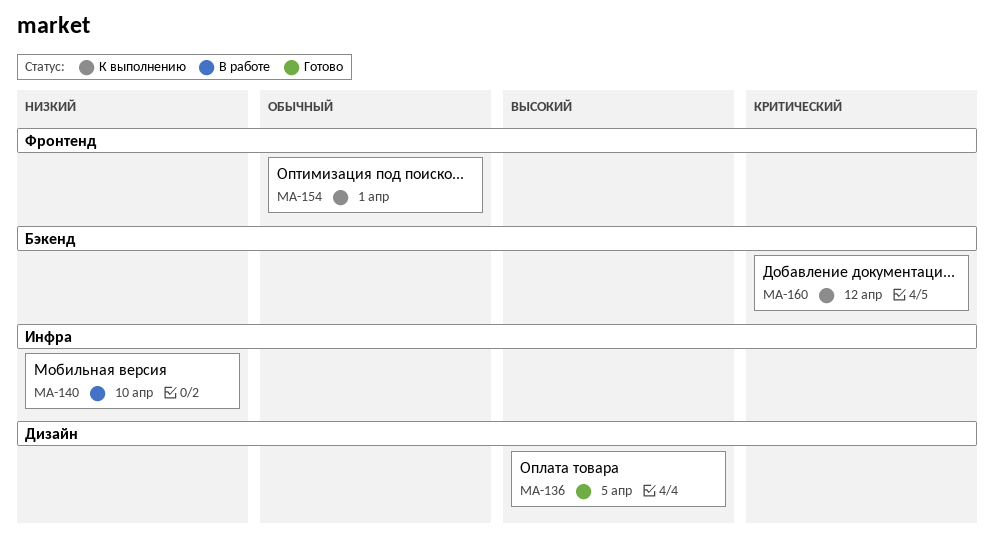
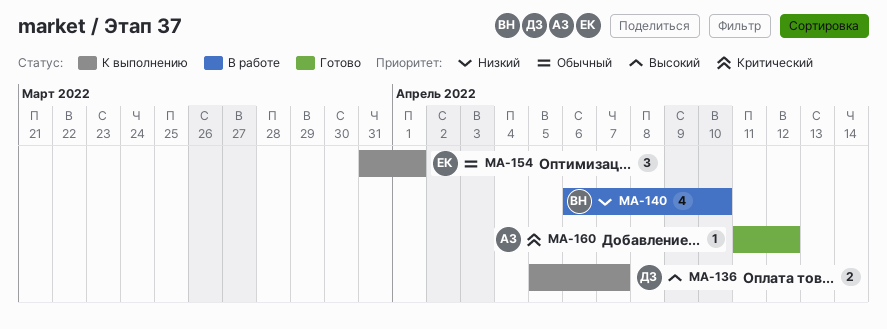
MA-136, status: Готово -> К выполнению
MA-136, due: Apr 5 -> Apr 7
MA-160, status: К выполнению -> Готово

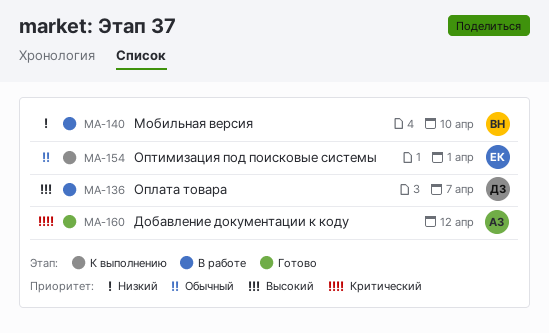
MA-136, status: К выполнению -> В работе

